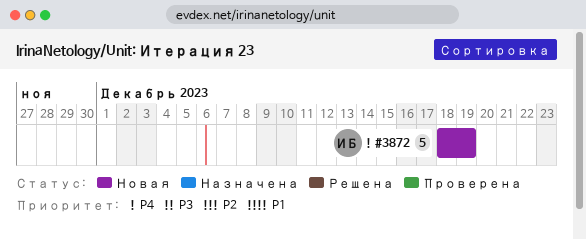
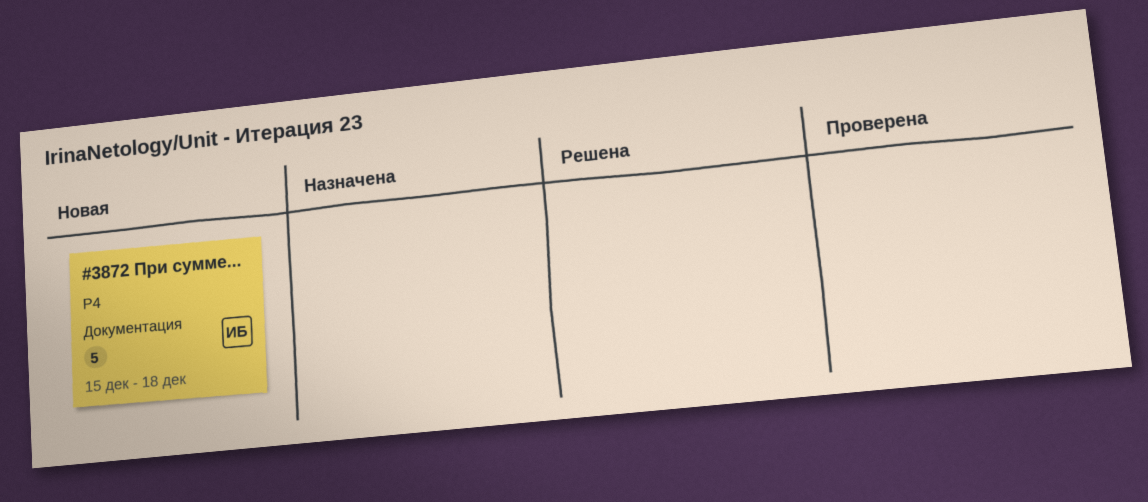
#3872, start: Dec 18 -> Dec 15
#3872, due: Dec 19 -> Dec 18

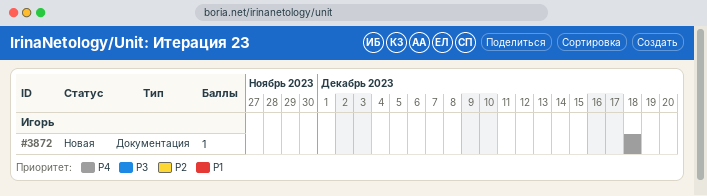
#3872, estimate: 5 -> 1
#3872, start: Dec 15 -> Dec 18

